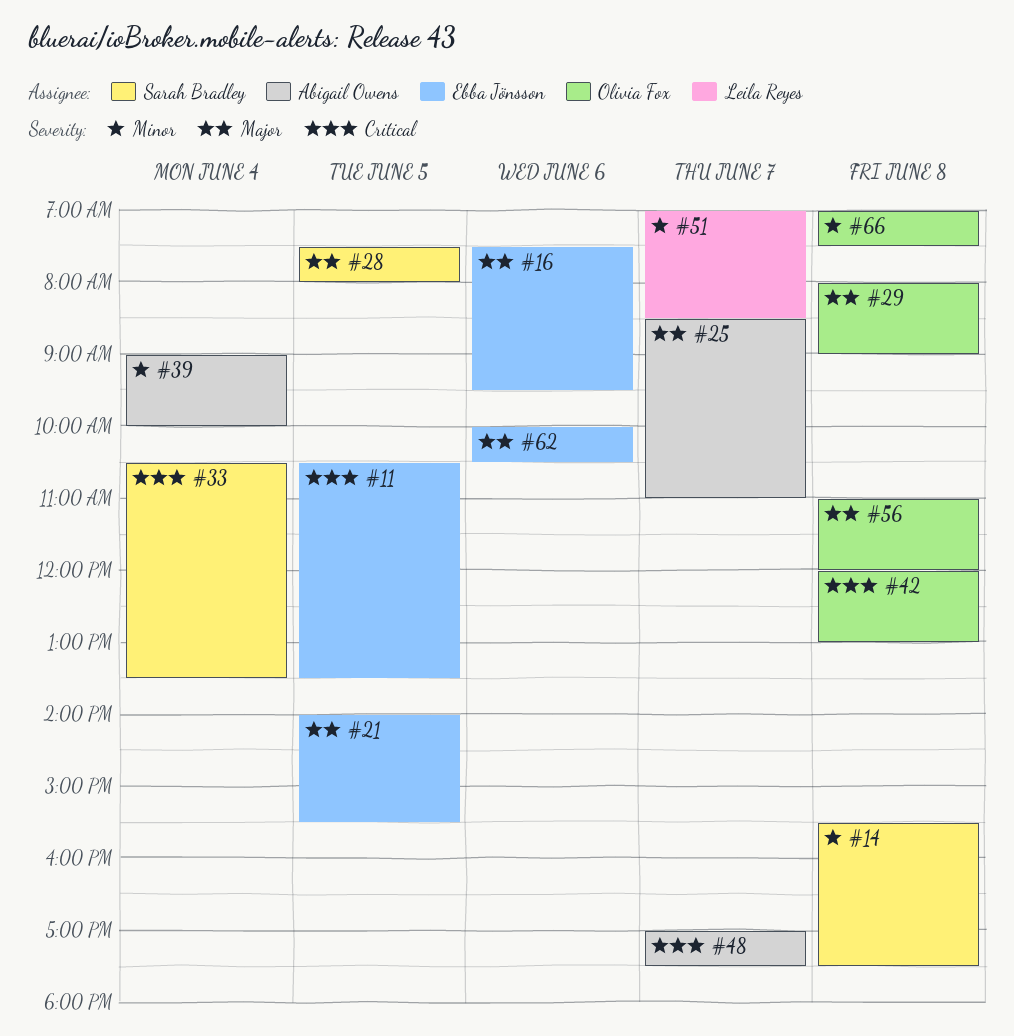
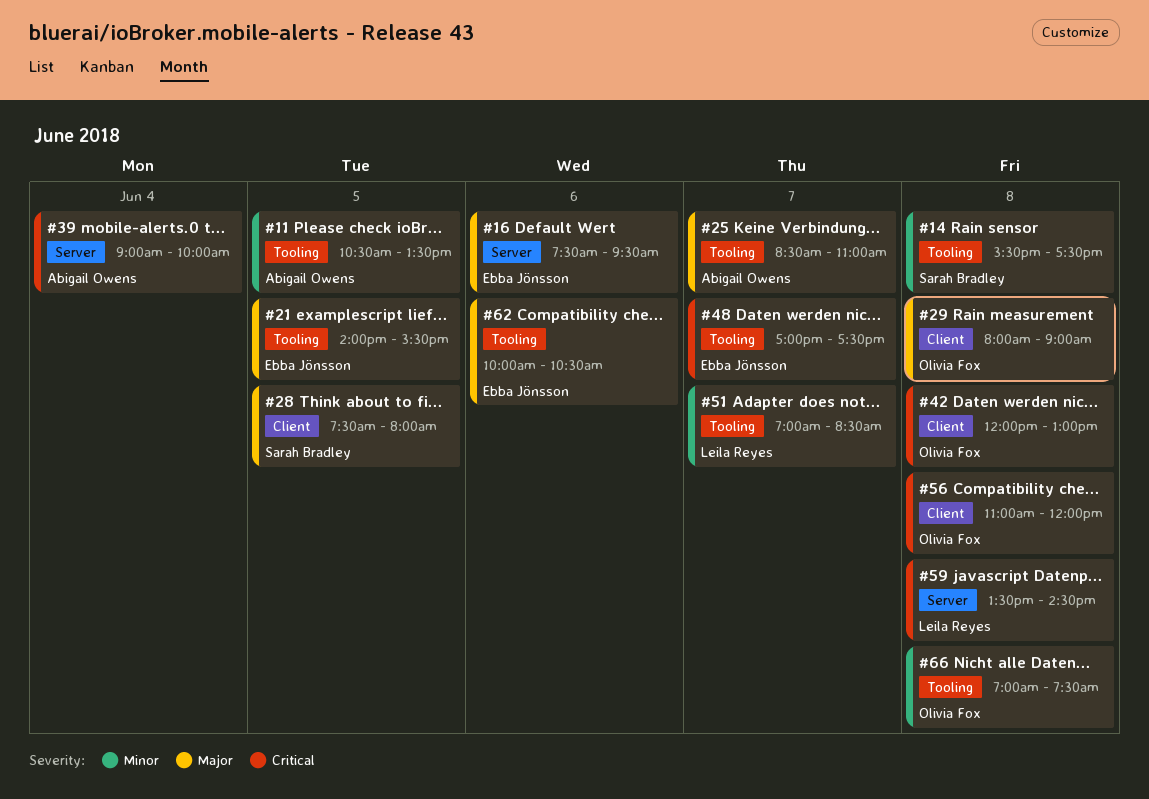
#11, owner: Ebba Jönsson -> Abigail Owens
#11, priority: Critical -> Minor
#33: present -> none
#39, priority: Minor -> Critical
#48, owner: Abigail Owens -> Ebba Jönsson
#56, priority: Major -> Critical
#59: none -> present

